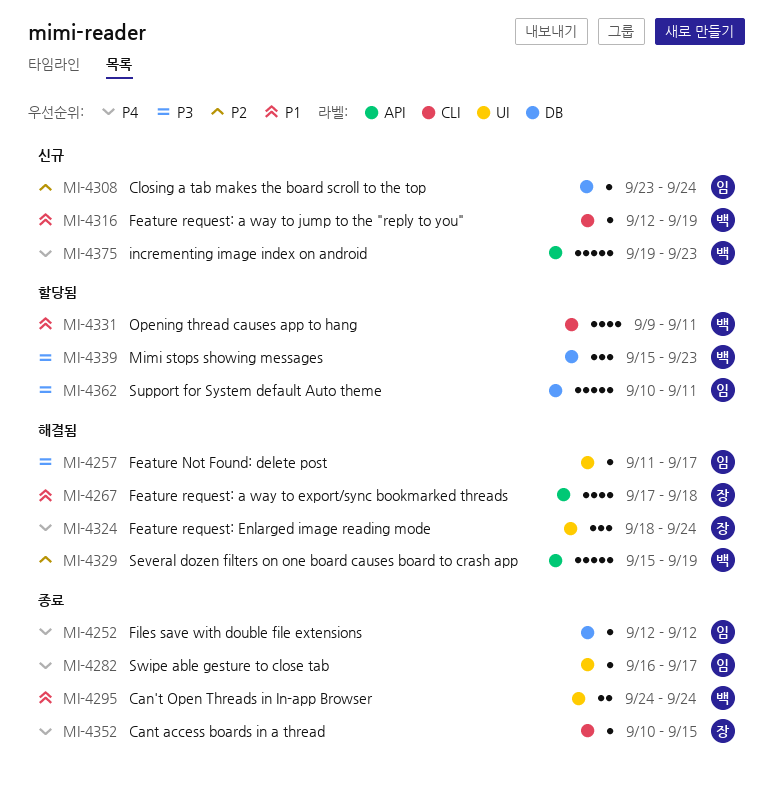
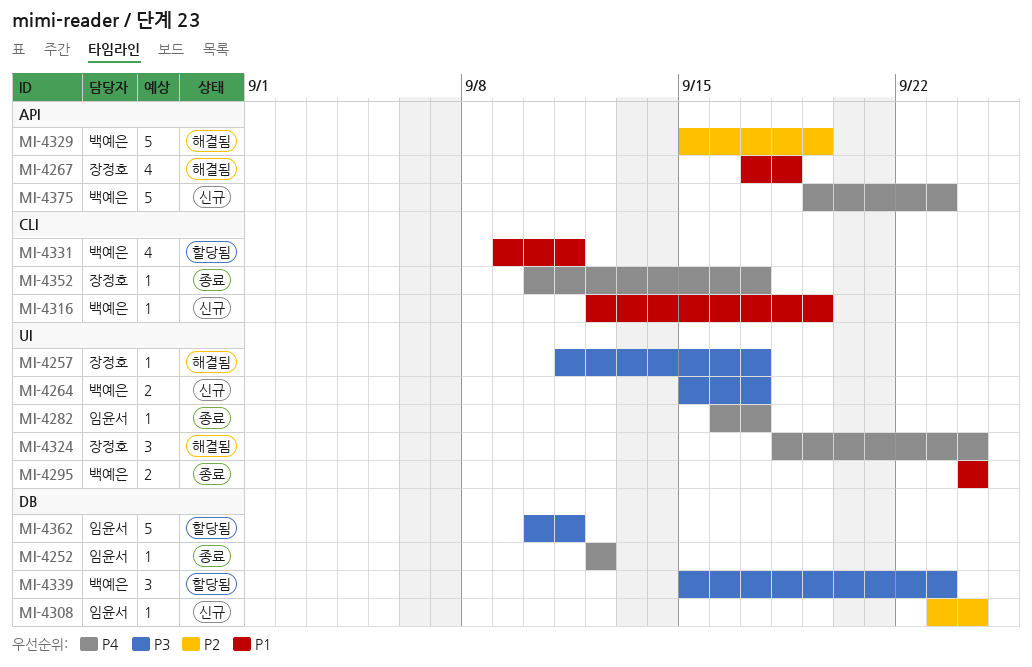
MI-4257, owner: 임윤서 -> 장정호
MI-4264: none -> present
MI-4352, due: Sep 15 -> Sep 17

